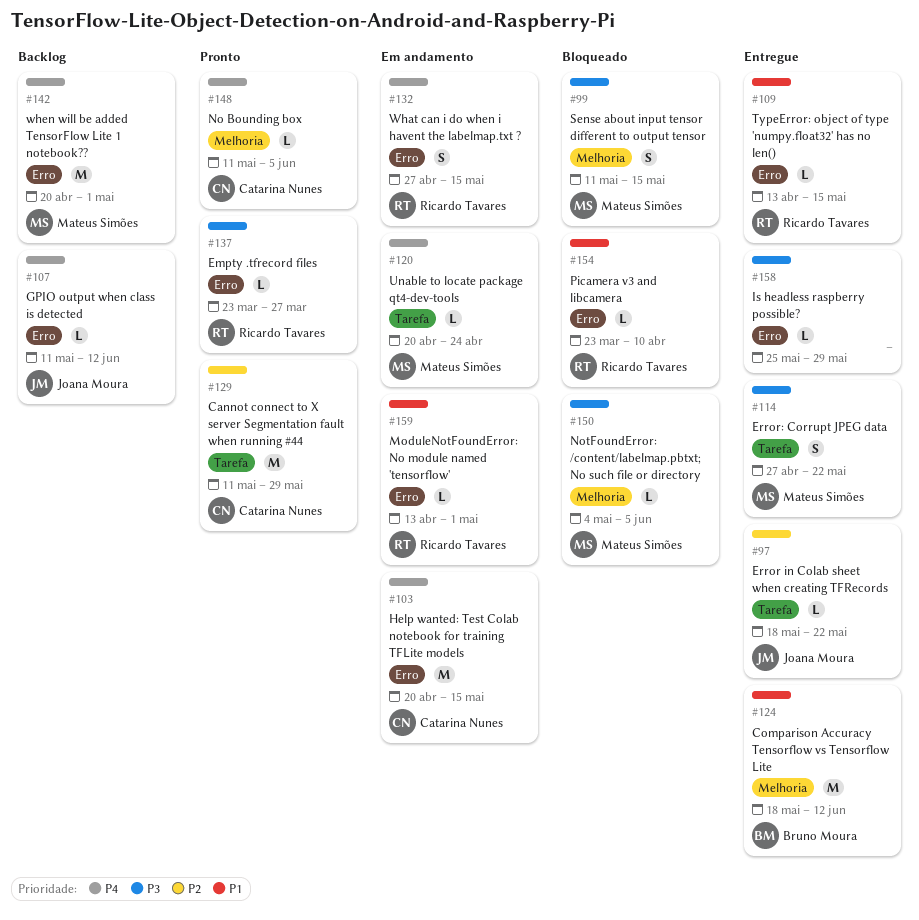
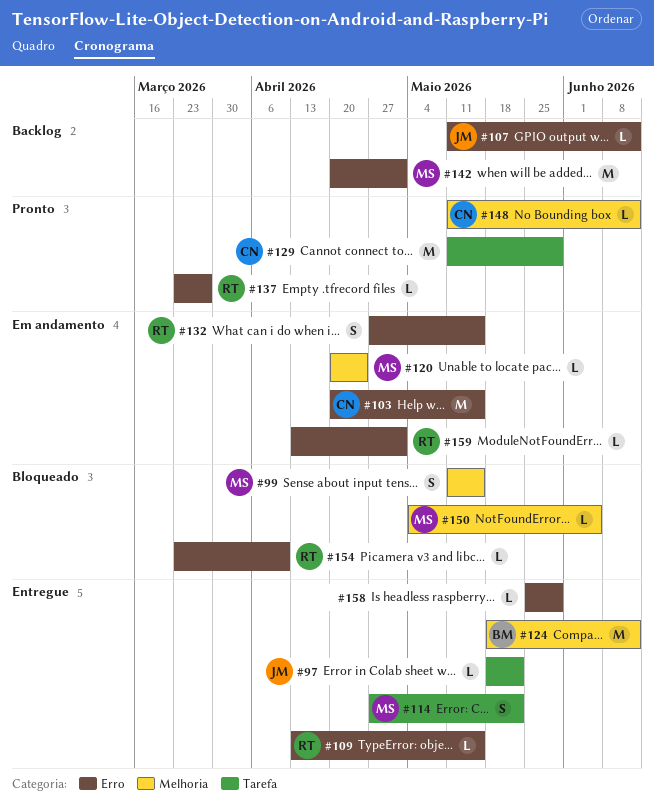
#120, label: Tarefa -> Melhoria
#148, due: Jun 5 -> Jun 12

